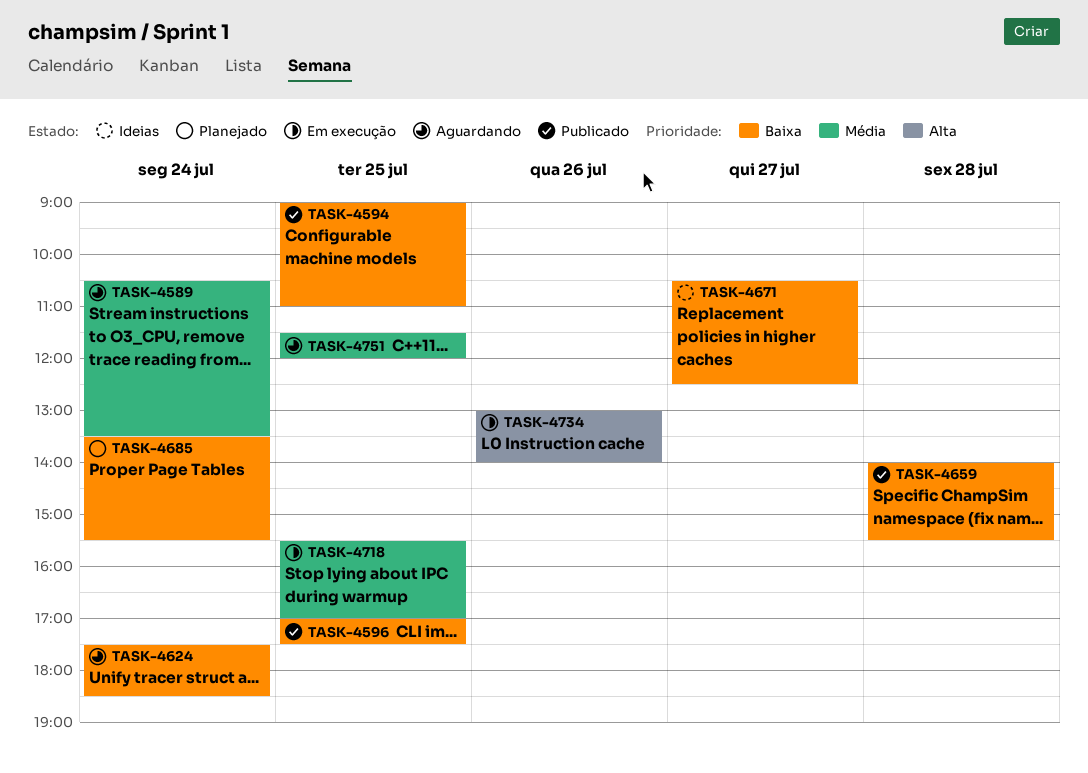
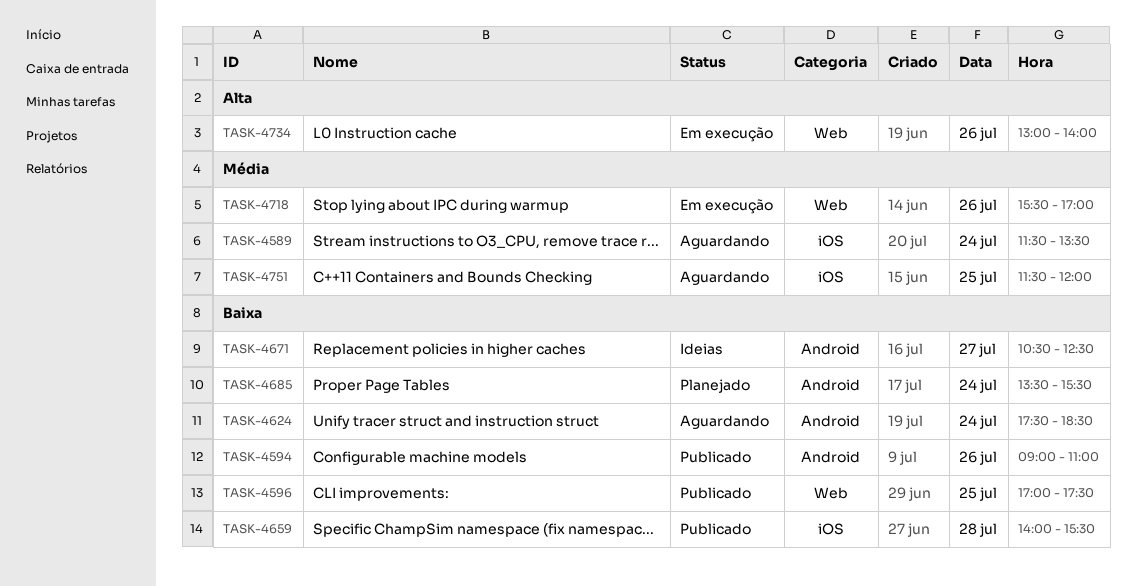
TASK-4589, begins: 10:30 -> 11:30
TASK-4594, day: Jul 25 -> Jul 26
TASK-4718, day: Jul 25 -> Jul 26

